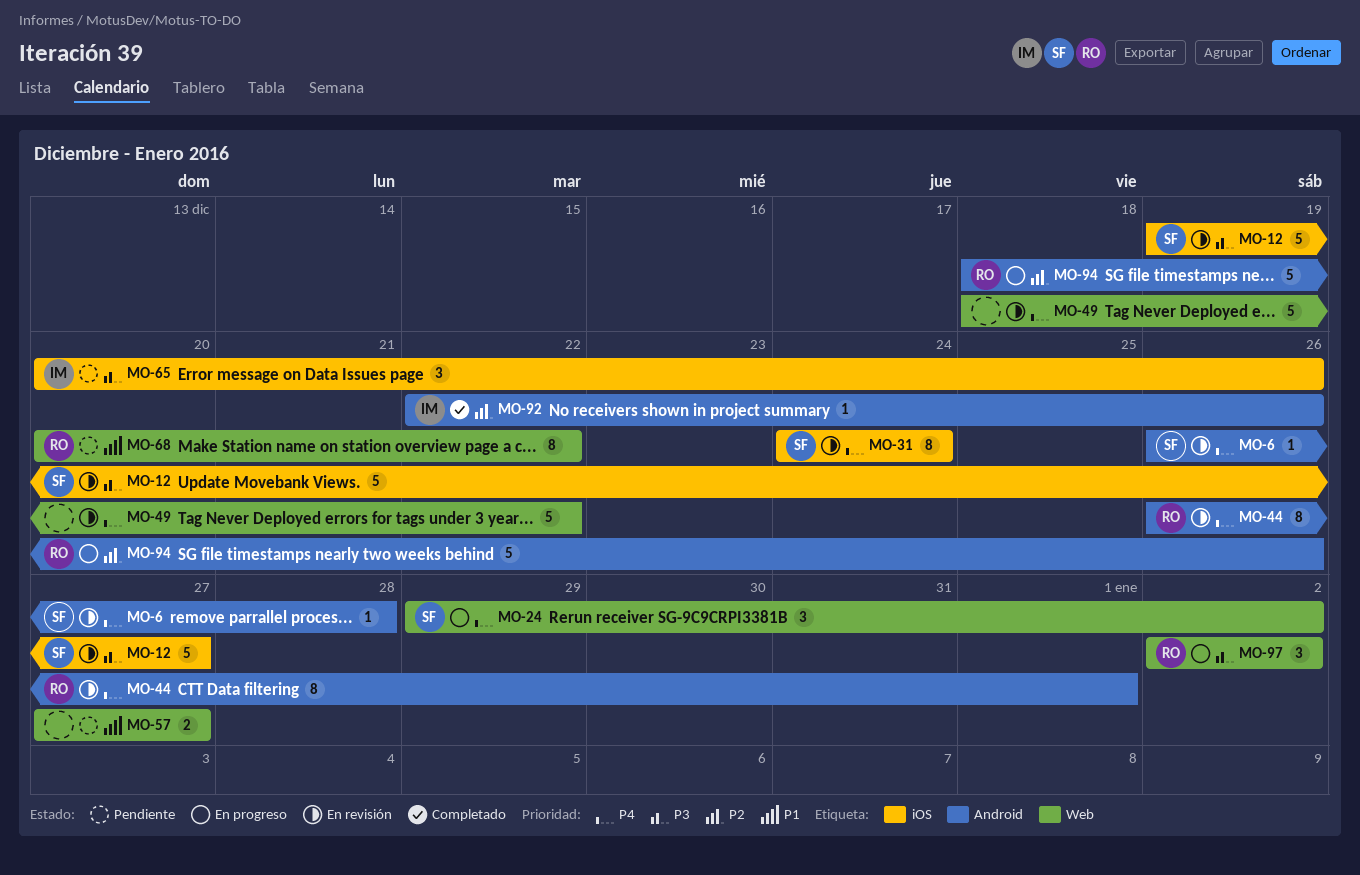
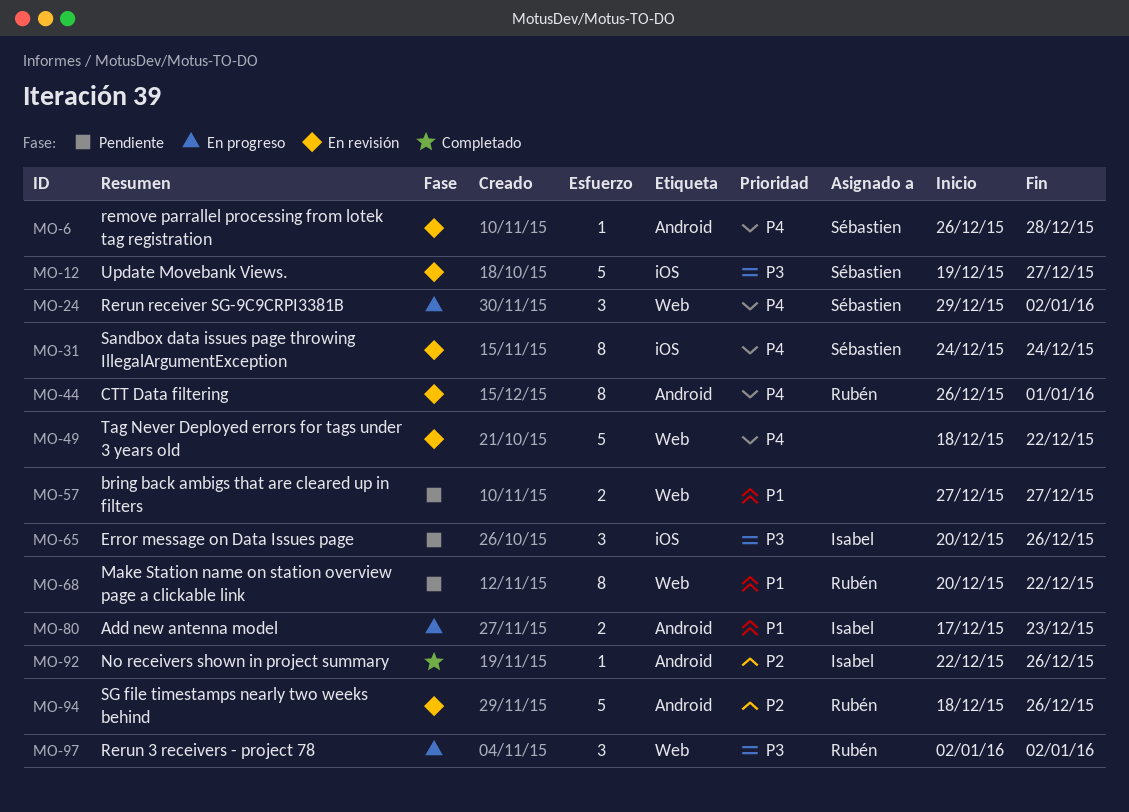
MO-80: none -> present
MO-94, status: En progreso -> En revisión

